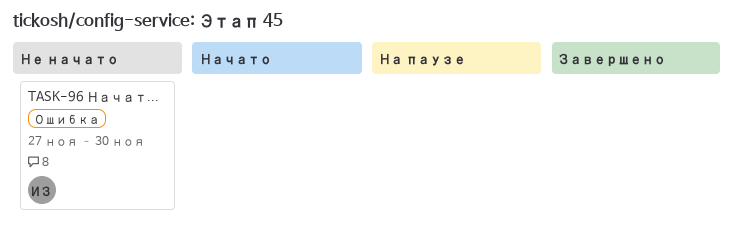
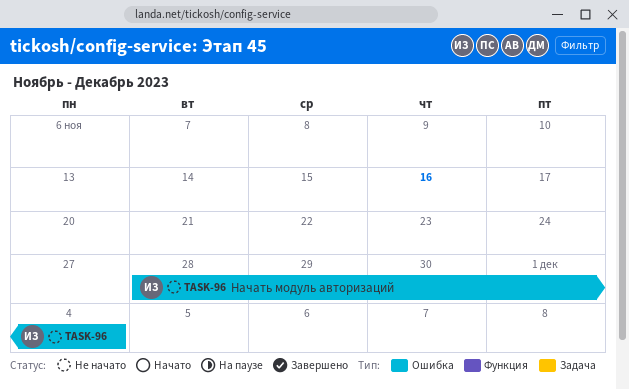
TASK-96, start: Nov 27 -> Nov 28
TASK-96, due: Nov 30 -> Dec 4

